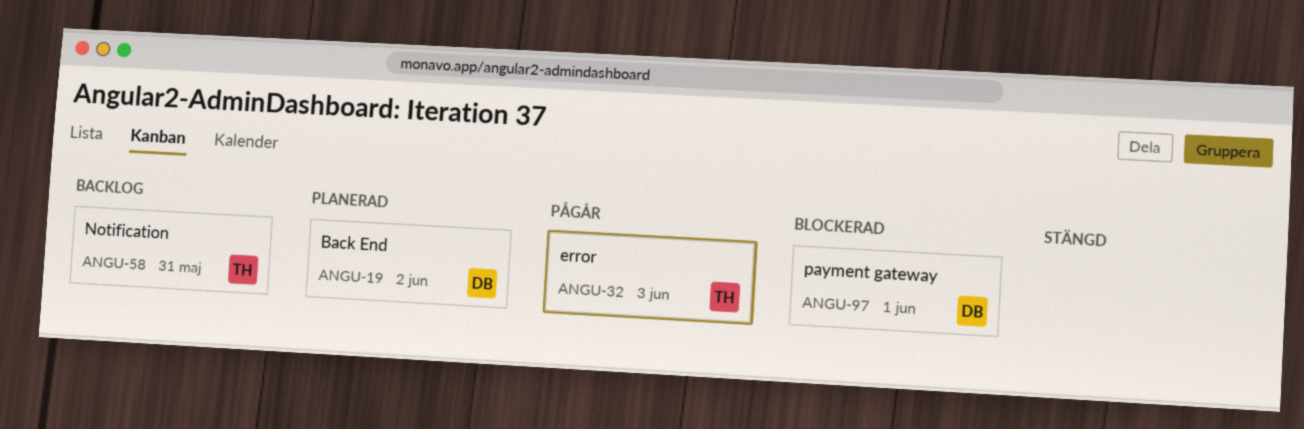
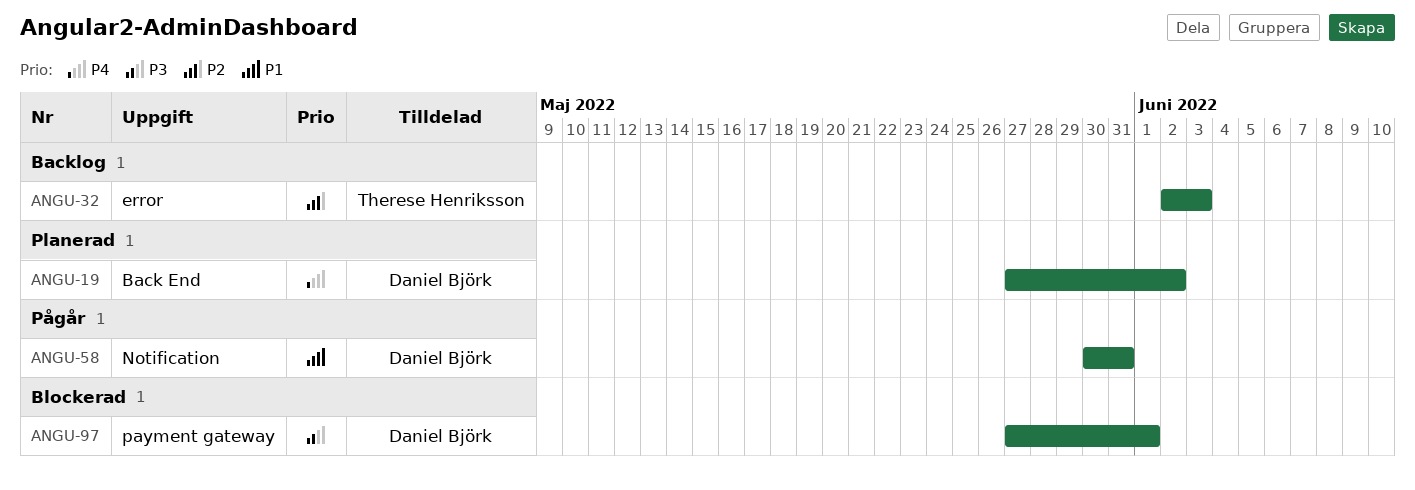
ANGU-32, status: Pågår -> Backlog
ANGU-58, status: Backlog -> Pågår
ANGU-58, owner: Therese Henriksson -> Daniel Björk

